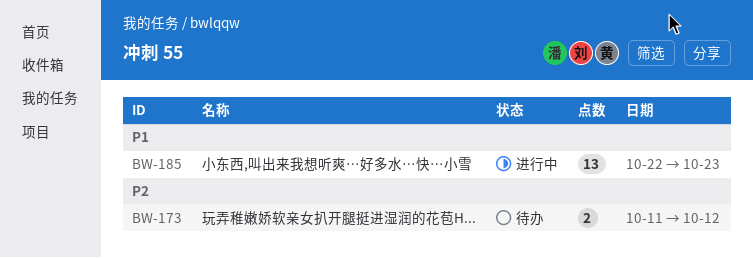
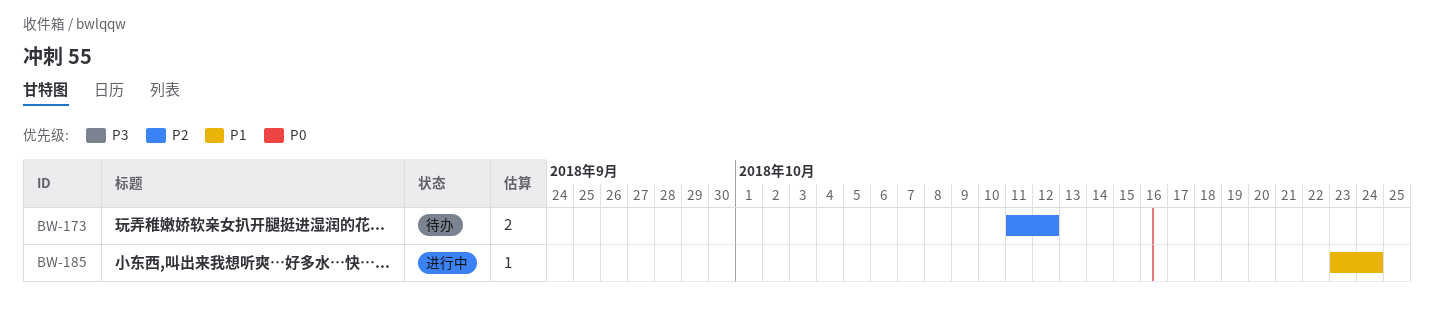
BW-185, estimate: 13 -> 1
BW-185, start: Oct 22 -> Oct 23
BW-185, due: Oct 23 -> Oct 24

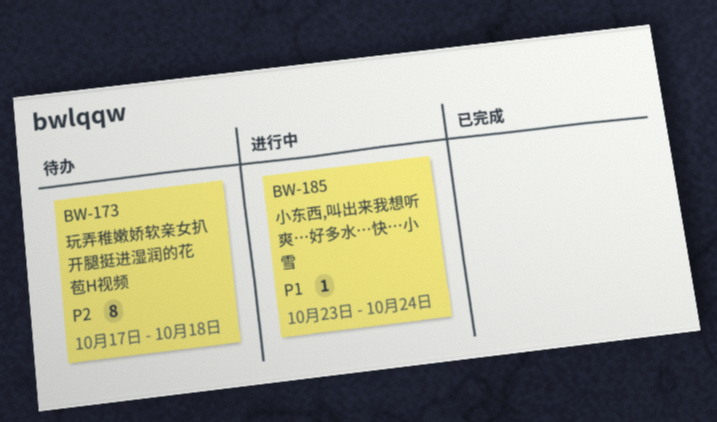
BW-173, estimate: 2 -> 8
BW-173, start: Oct 11 -> Oct 17
BW-173, due: Oct 12 -> Oct 18

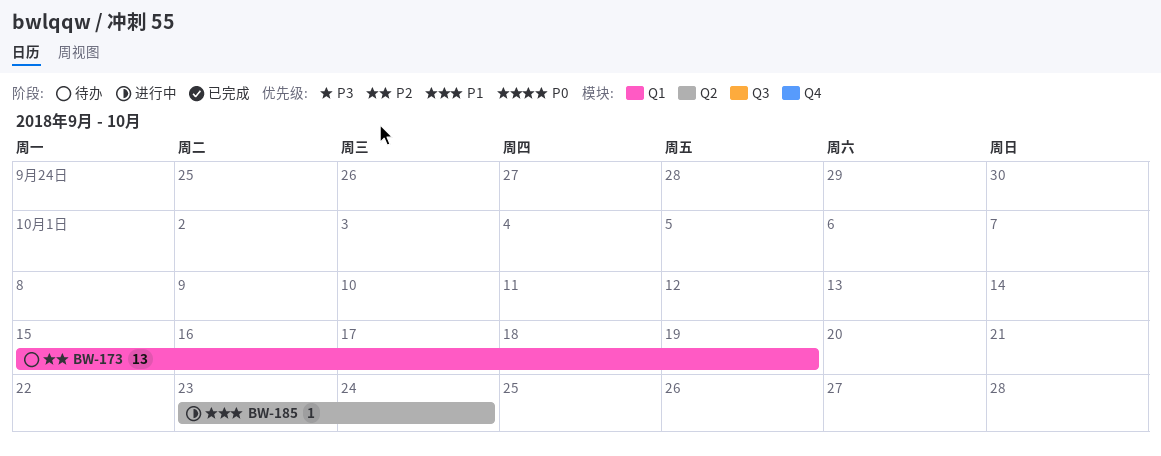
BW-173, estimate: 8 -> 13
BW-173, start: Oct 17 -> Oct 15
BW-173, due: Oct 18 -> Oct 19

